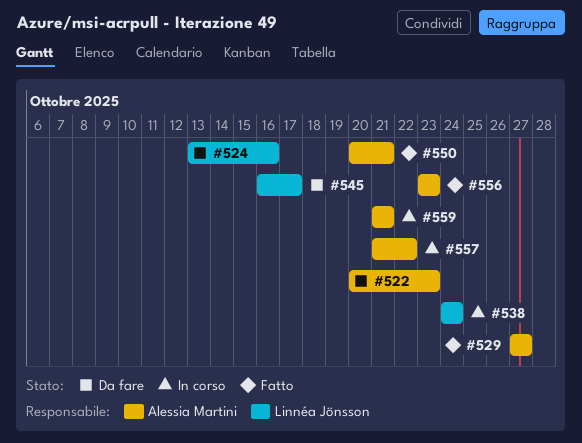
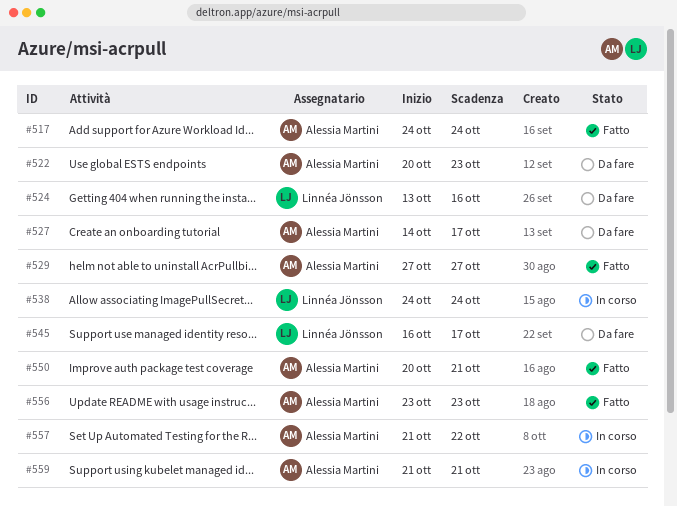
#517: none -> present
#527: none -> present

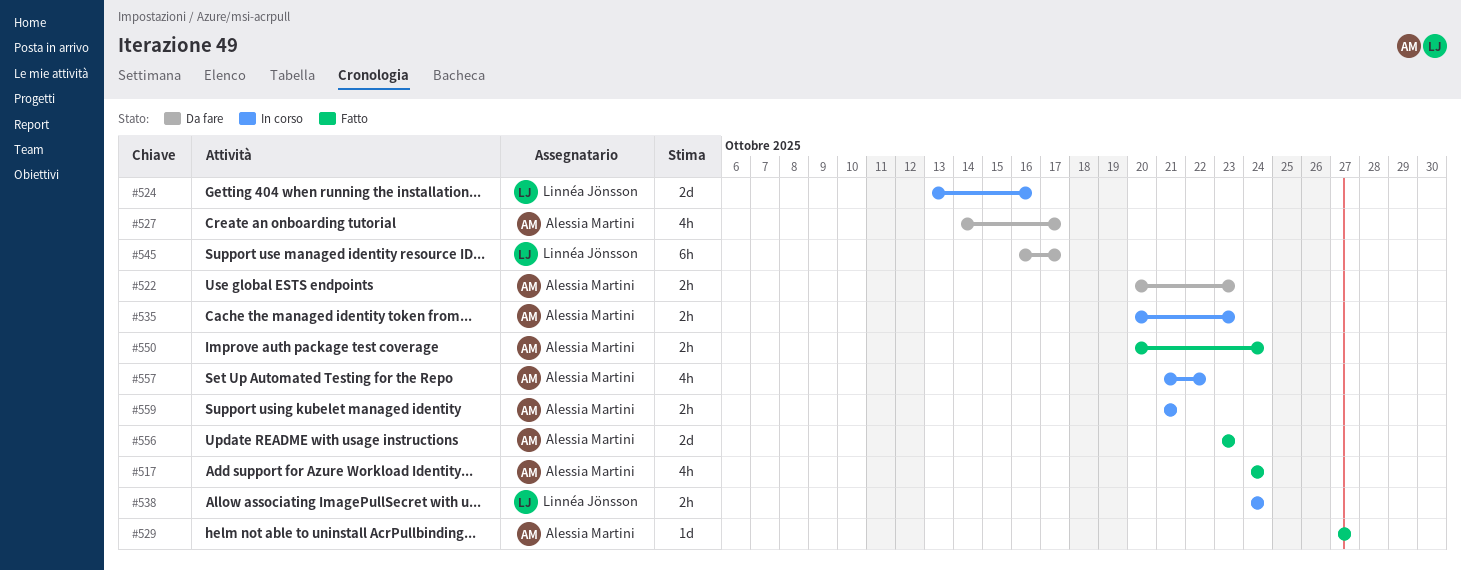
#524, status: Da fare -> In corso
#535: none -> present
#550, due: Oct 21 -> Oct 24

